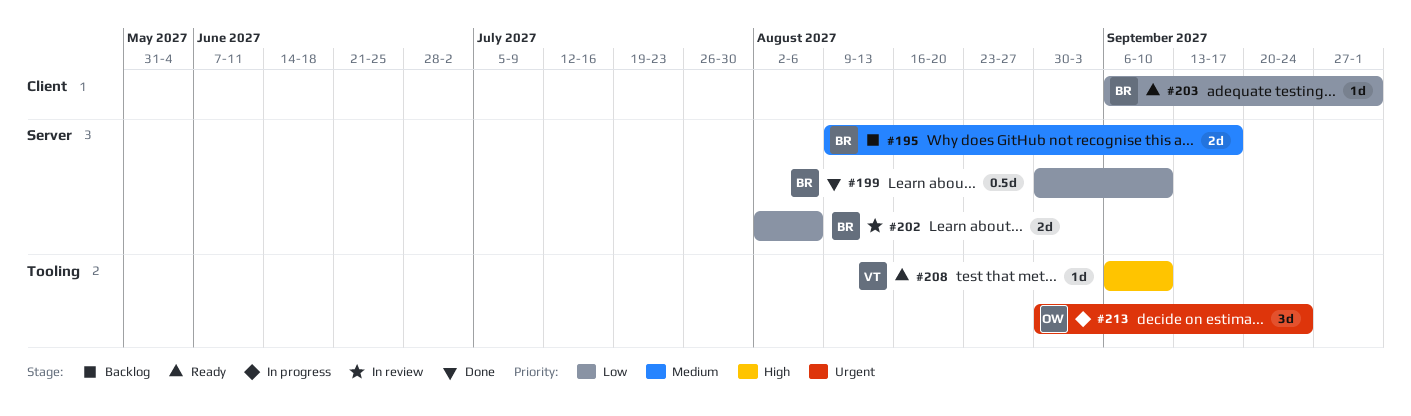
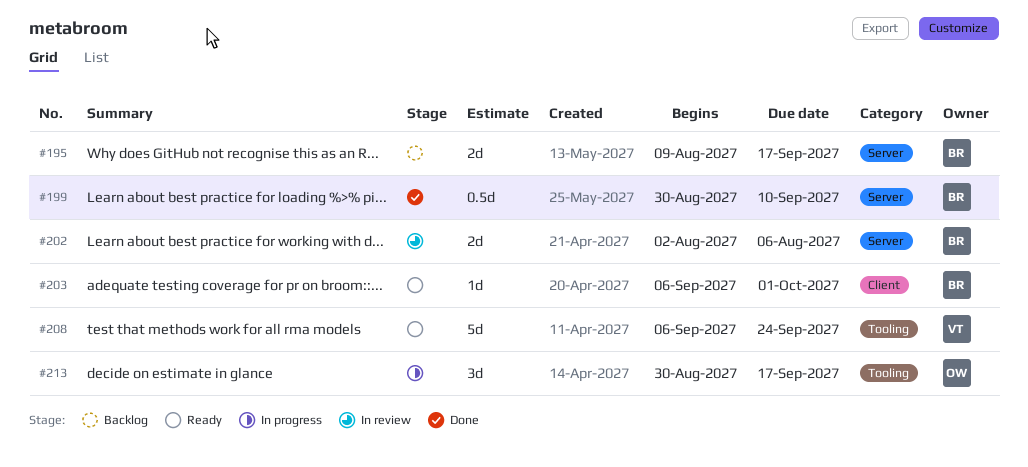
#208, estimate: 1d -> 5d
#208, due: Sep 10 -> Sep 24
#213, due: Sep 24 -> Sep 17

